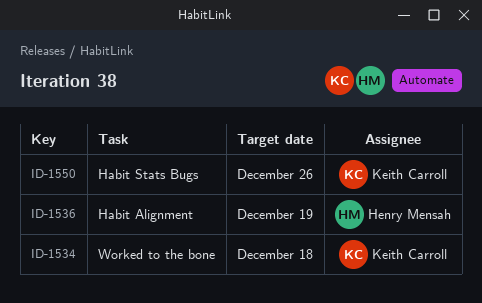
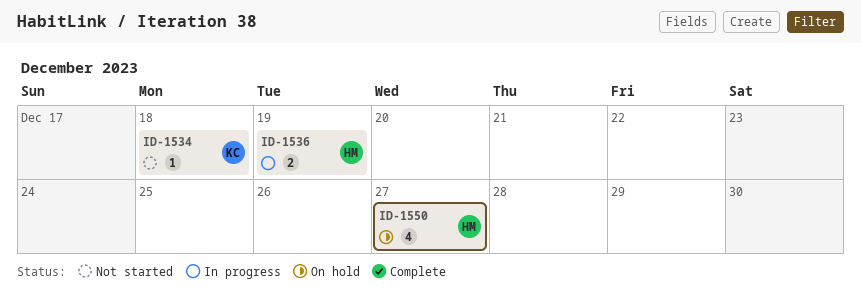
ID-1550, owner: Keith Carroll -> Henry Mensah
ID-1550, due: Dec 26 -> Dec 27

